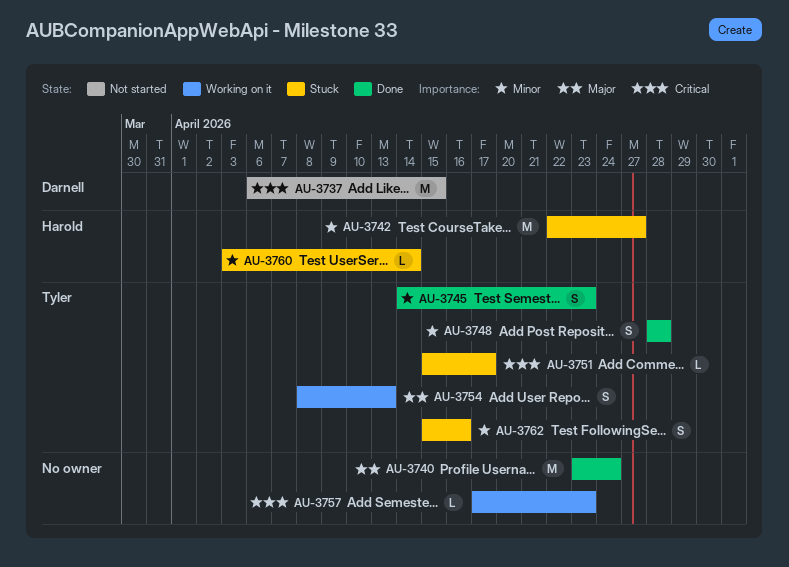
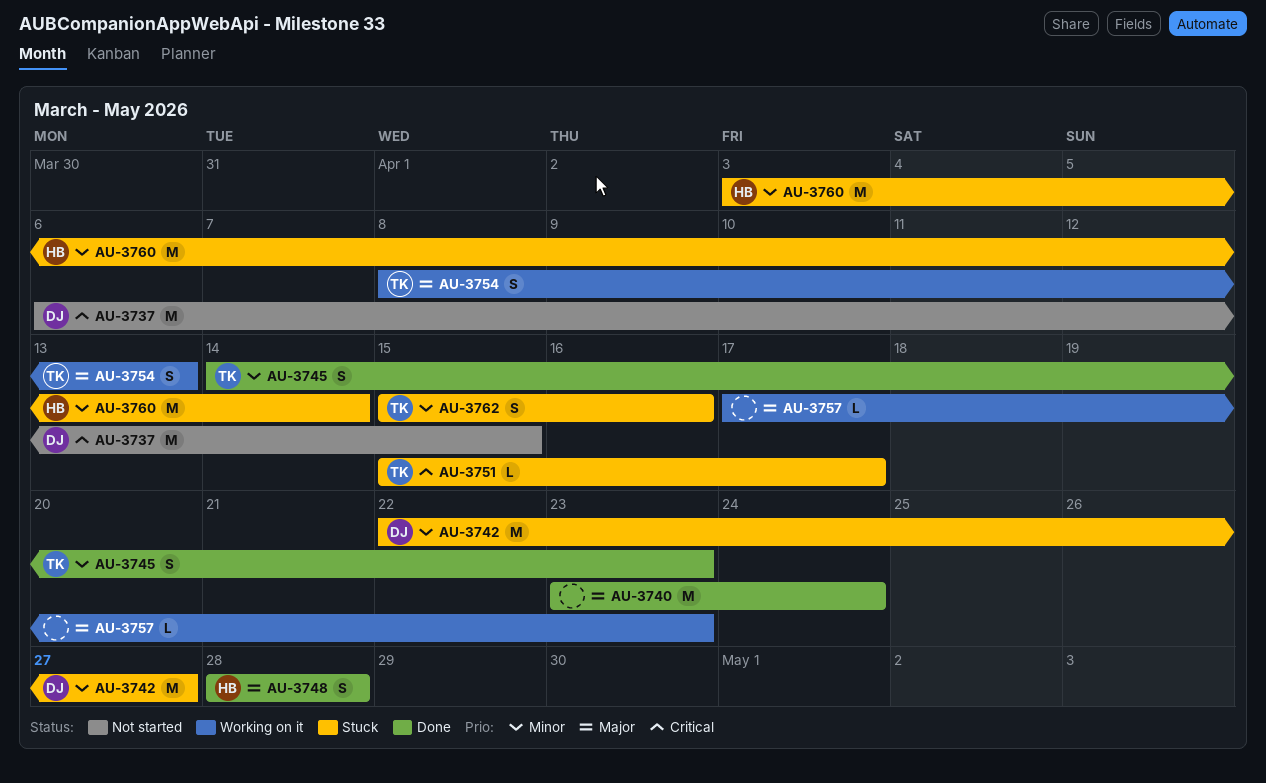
AU-3742, owner: Harold -> Darnell
AU-3748, owner: Tyler -> Harold
AU-3748, priority: Minor -> Major
AU-3757, priority: Critical -> Major
AU-3760, estimate: L -> M

